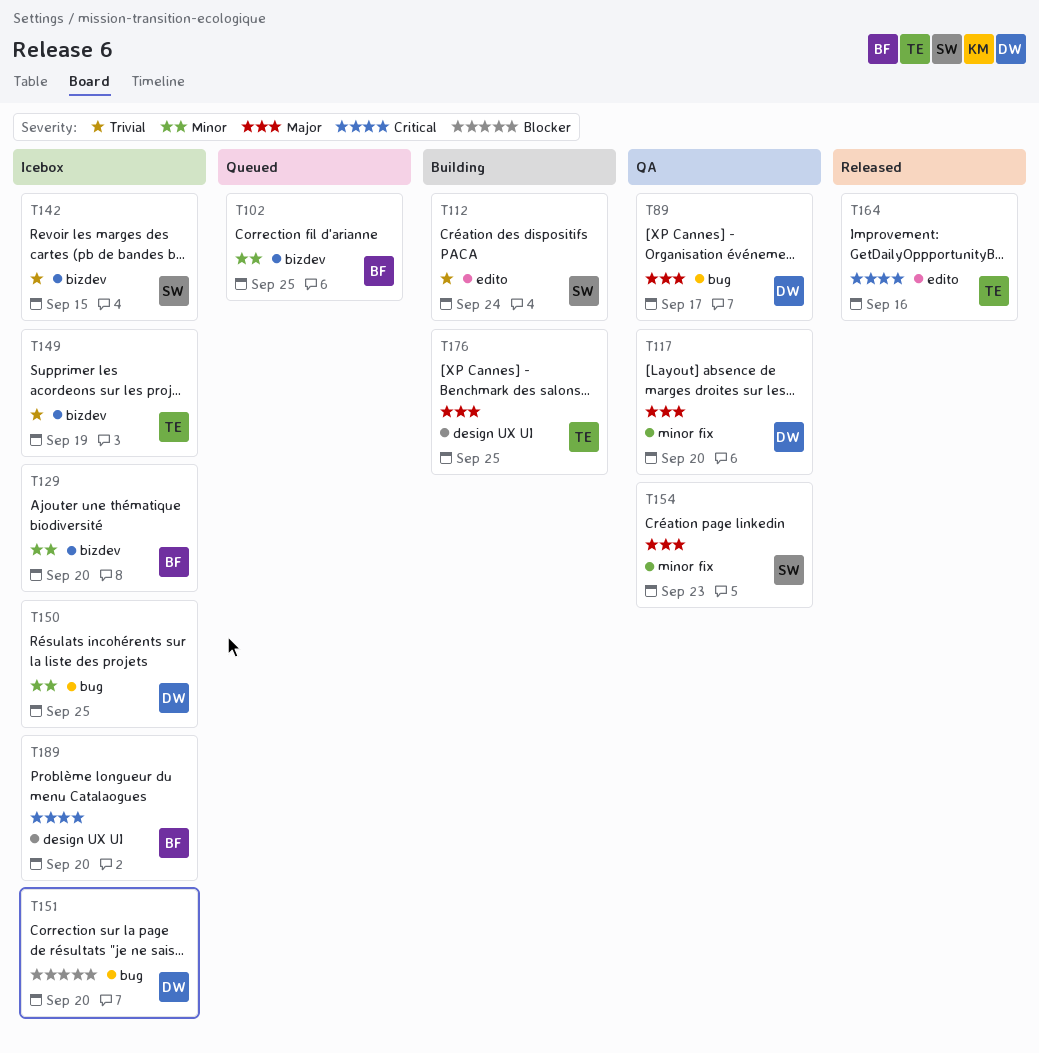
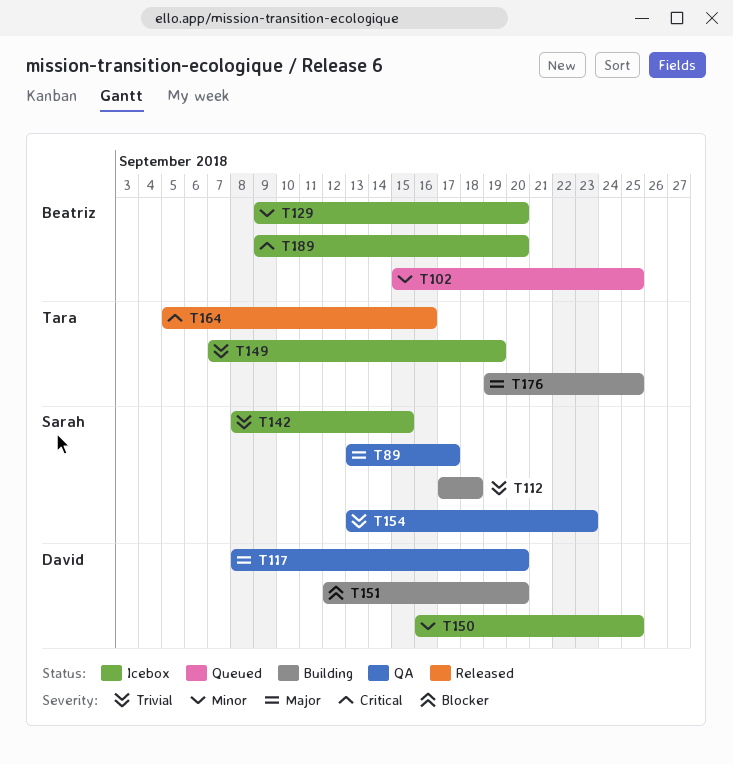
T89, owner: David -> Sarah
T112, due: Sep 24 -> Sep 18
T151, status: Icebox -> Building
T154, priority: Major -> Trivial

